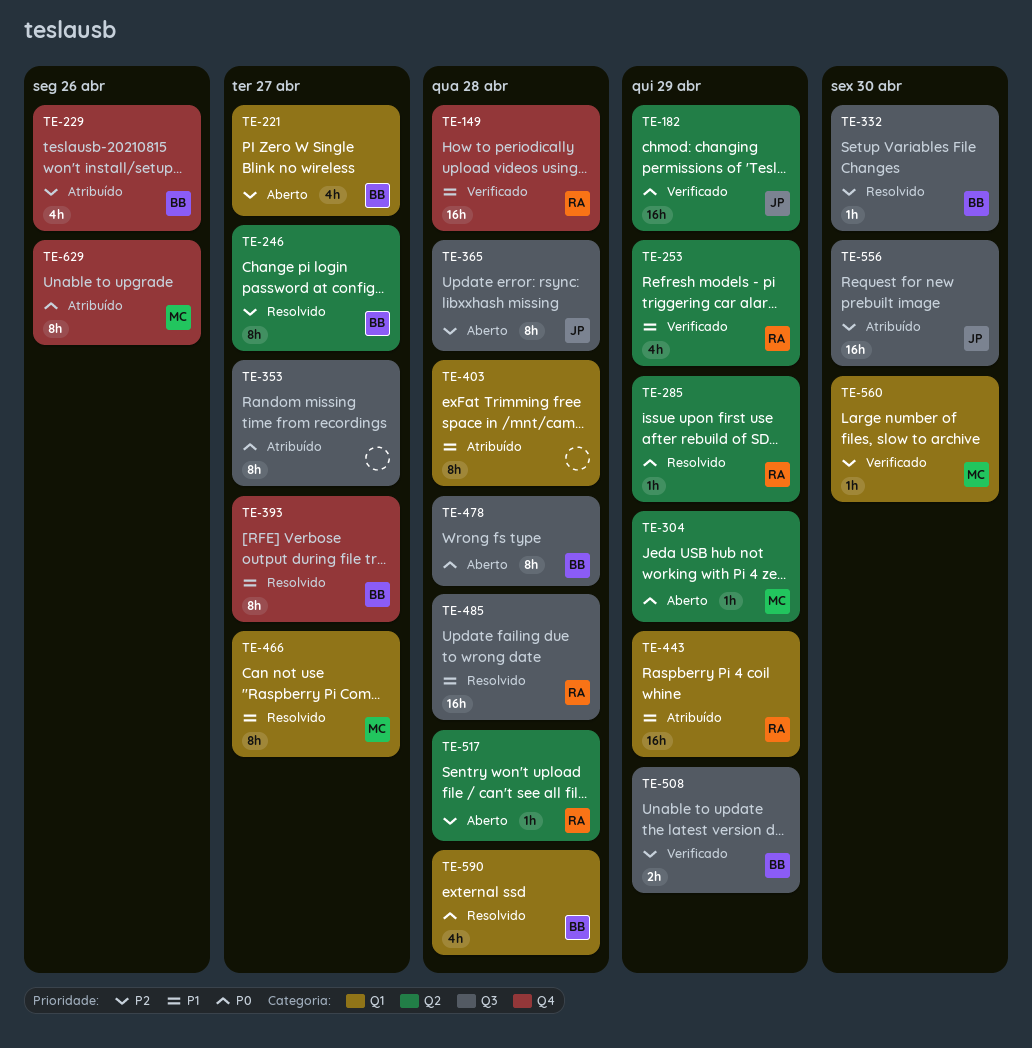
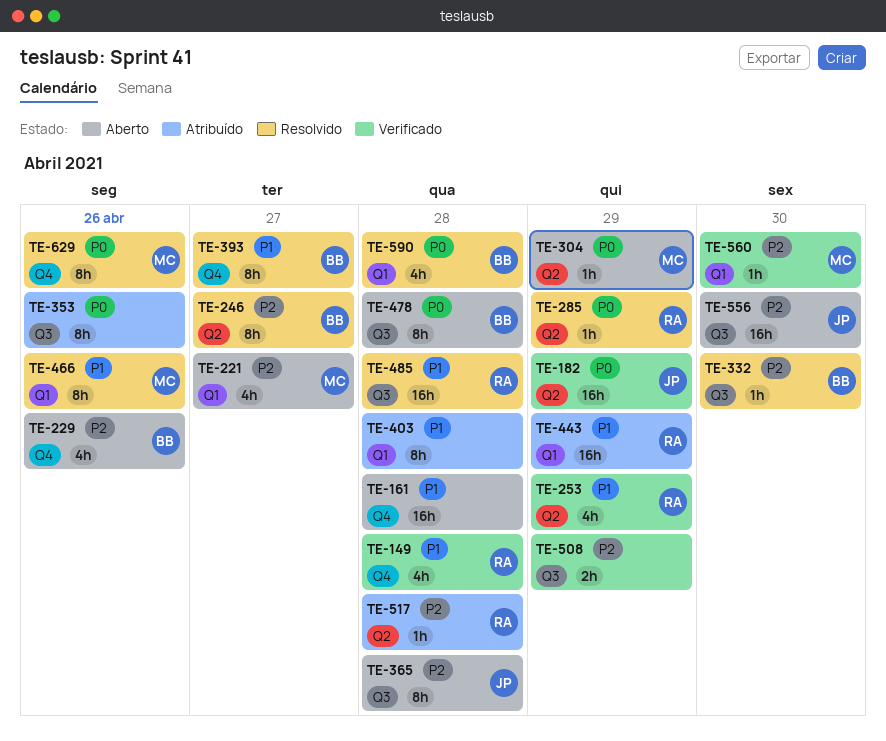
TE-149, estimate: 16h -> 4h
TE-161: none -> present
TE-221, owner: BB -> MC
TE-229, status: Atribuído -> Aberto
TE-353, due: Apr 27 -> Apr 26
TE-466, due: Apr 27 -> Apr 26
TE-508, owner: BB -> none
TE-517, status: Aberto -> Atribuído
TE-556, status: Atribuído -> Aberto
TE-629, status: Atribuído -> Resolvido

